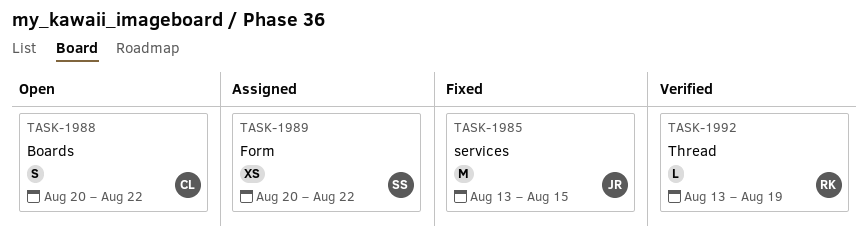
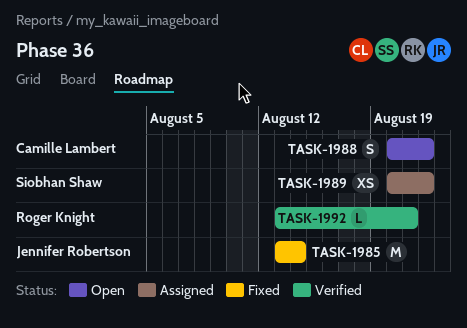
TASK-1985, due: Aug 15 -> Aug 14
TASK-1992, due: Aug 19 -> Aug 21

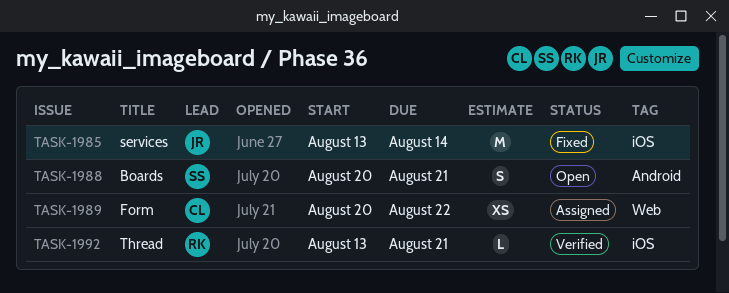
TASK-1988, owner: Camille Lambert -> Siobhan Shaw
TASK-1988, due: Aug 22 -> Aug 21
TASK-1989, owner: Siobhan Shaw -> Camille Lambert

